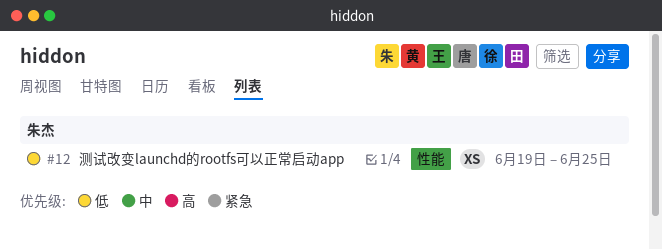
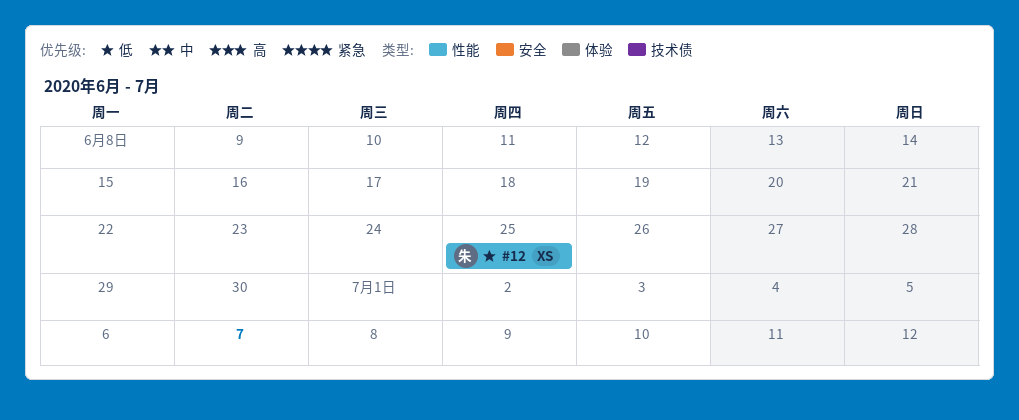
#12, start: Jun 19 -> Jun 25

